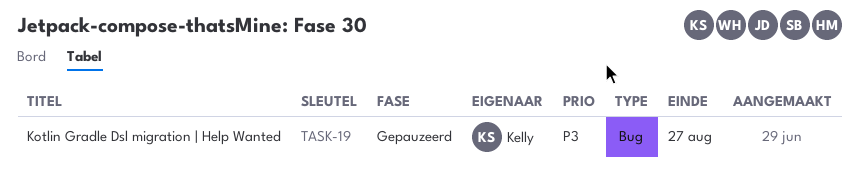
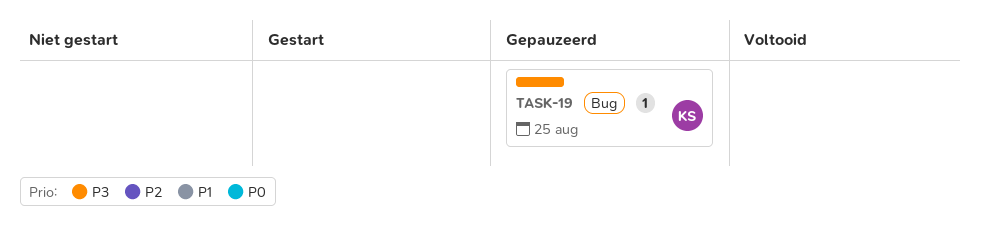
TASK-19, due: Aug 27 -> Aug 25

